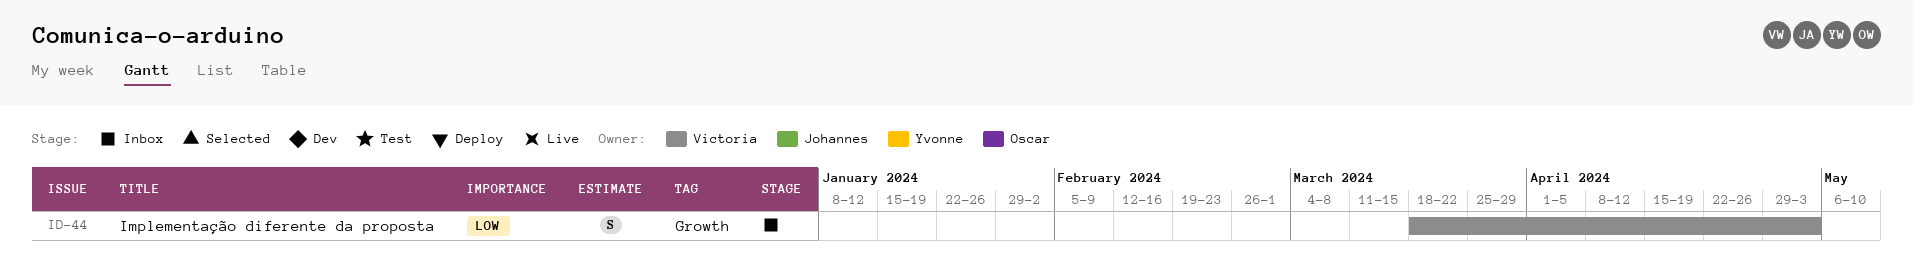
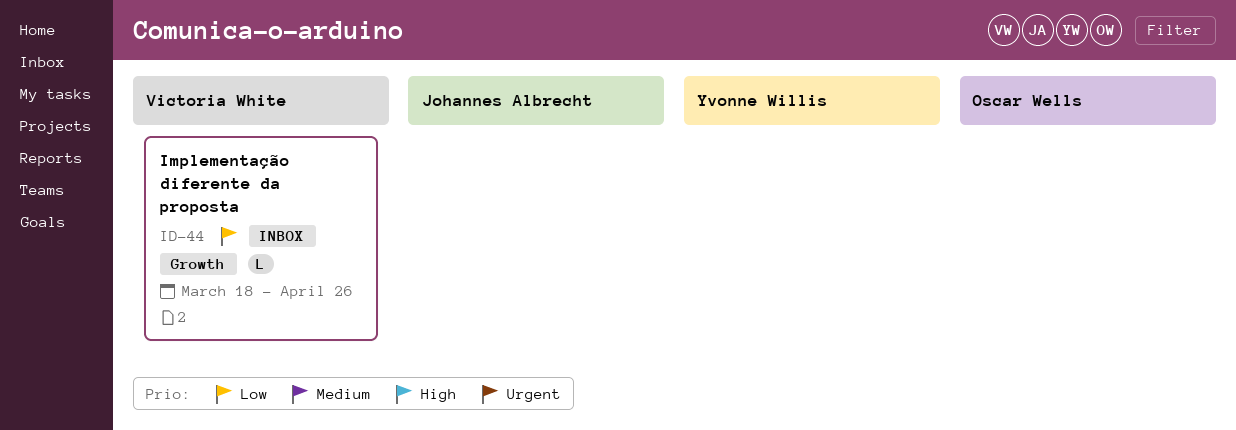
ID-44, estimate: S -> L
ID-44, due: May 3 -> Apr 26

